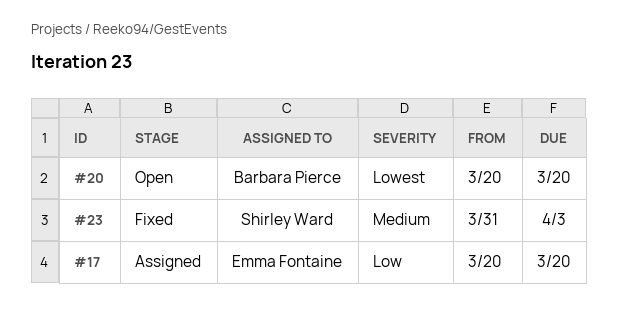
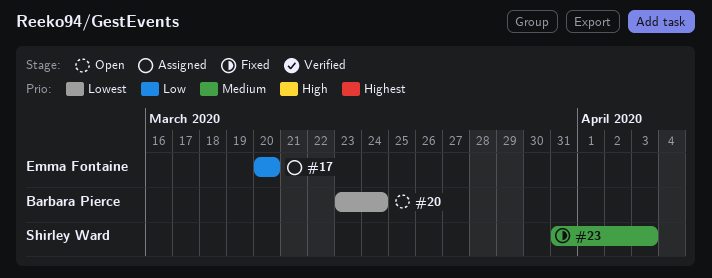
#20, start: Mar 20 -> Mar 23
#20, due: Mar 20 -> Mar 24

